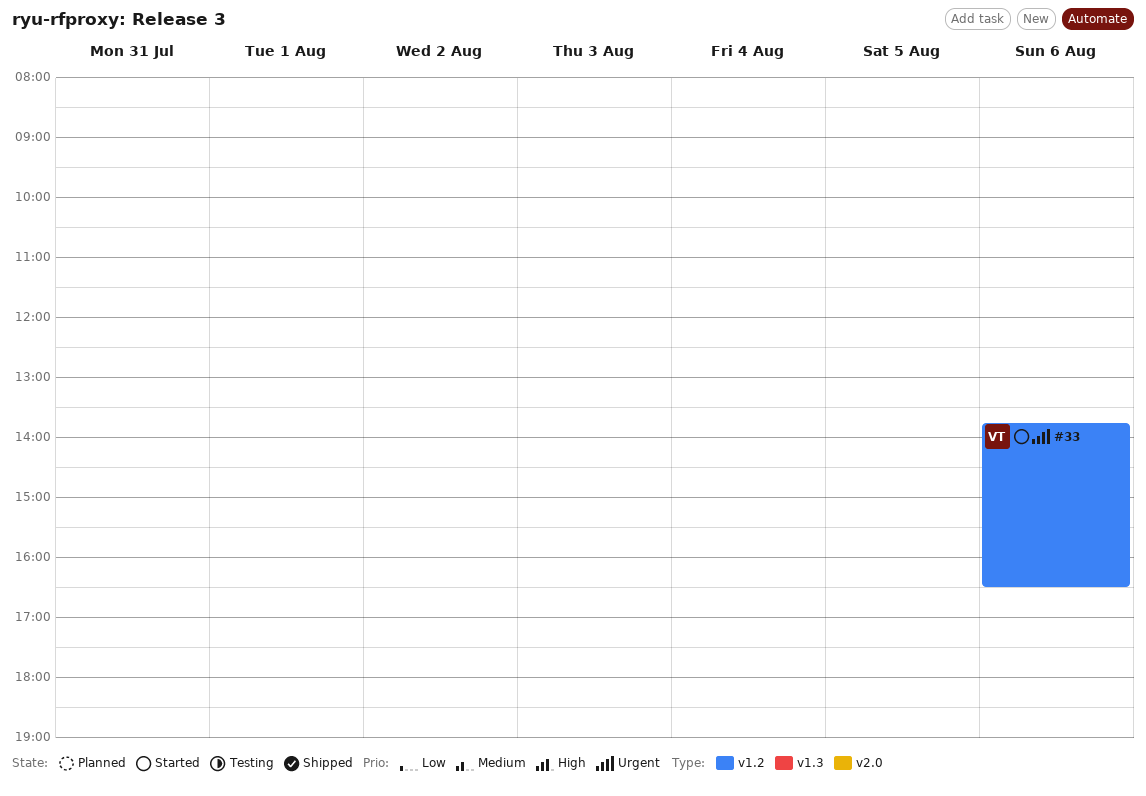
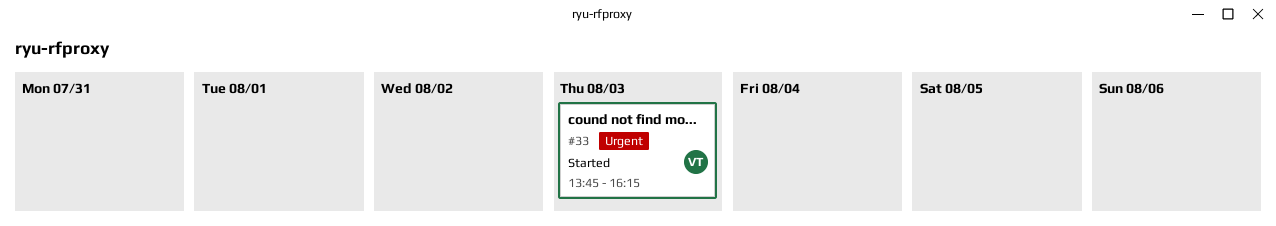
#33, day: Aug 6 -> Aug 3
#33, ends: 16:30 -> 16:15

